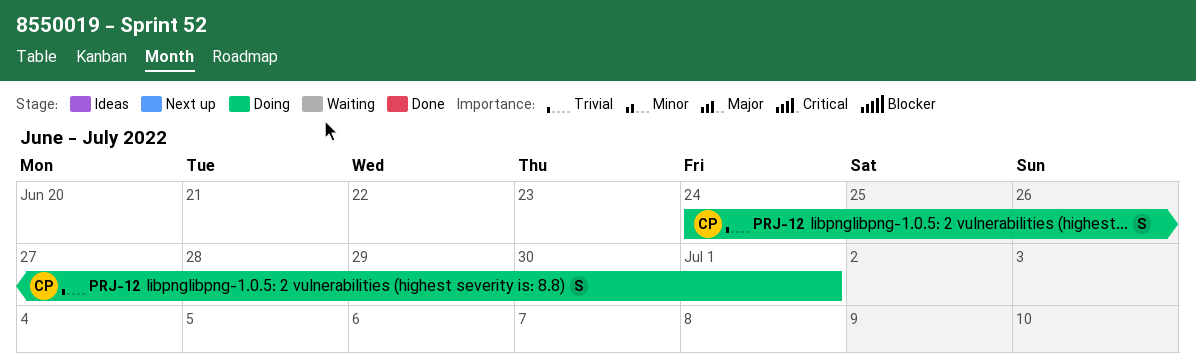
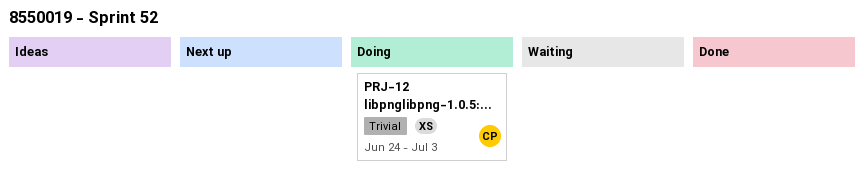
PRJ-12, estimate: S -> XS
PRJ-12, due: Jul 1 -> Jul 3

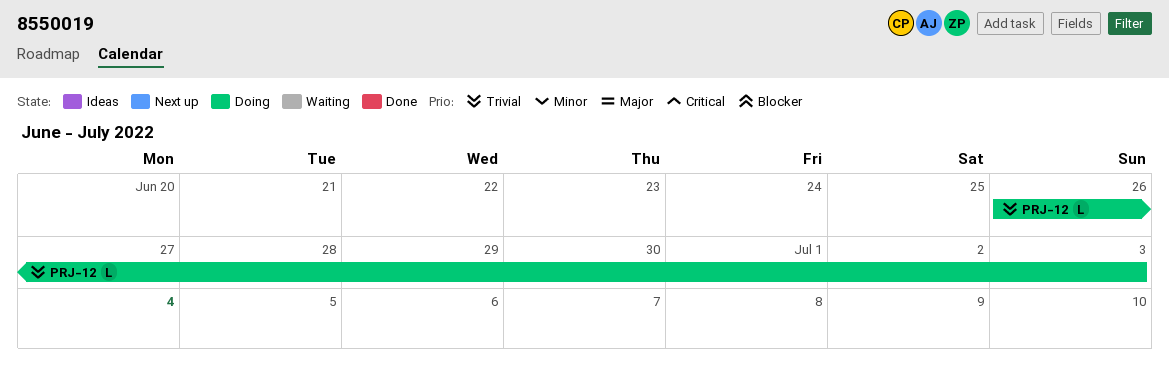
PRJ-12, estimate: XS -> L
PRJ-12, start: Jun 24 -> Jun 26

